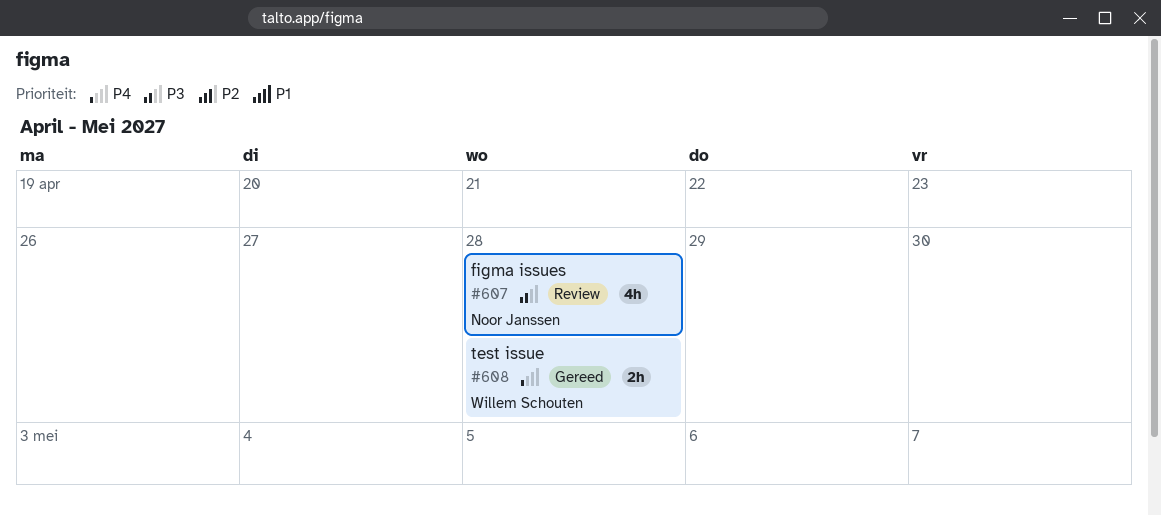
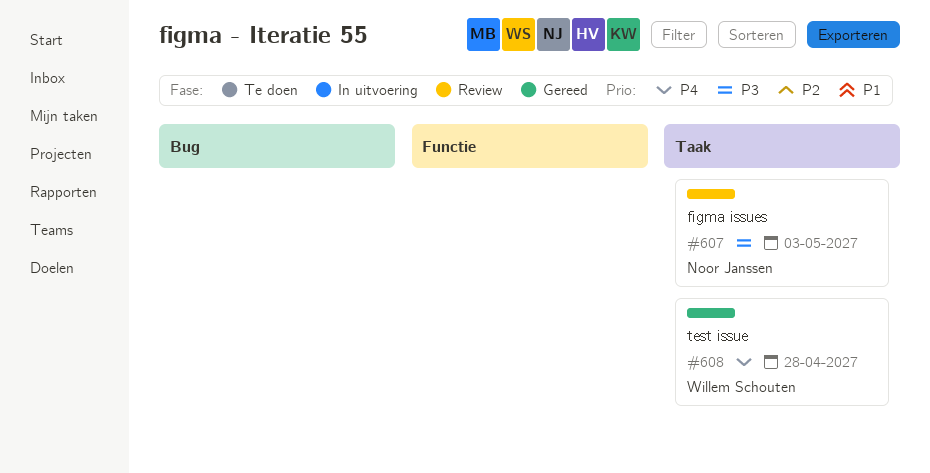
#607, due: Apr 28 -> May 3

